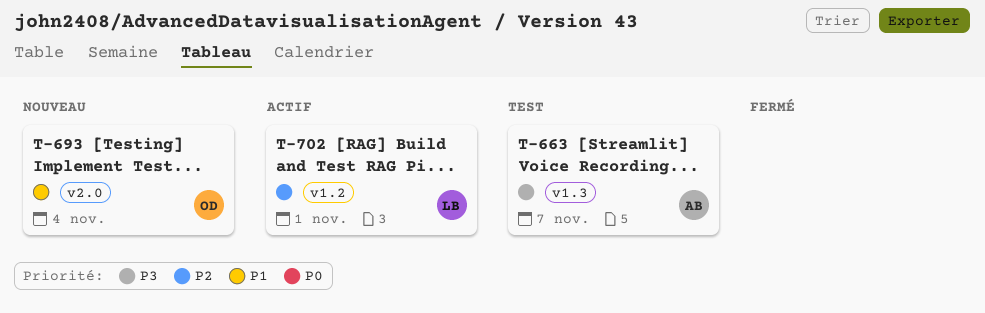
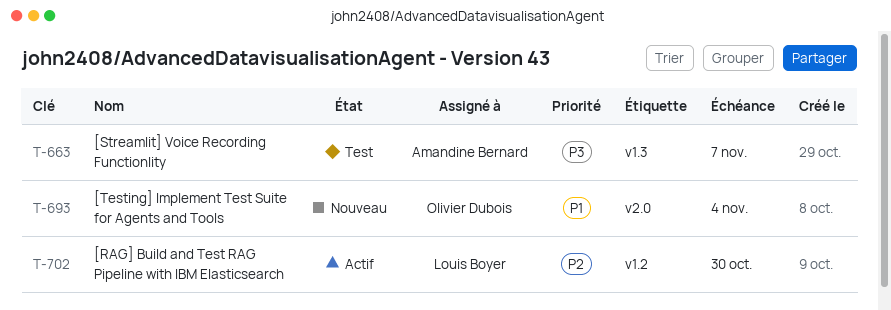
T-702, due: Nov 1 -> Oct 30

